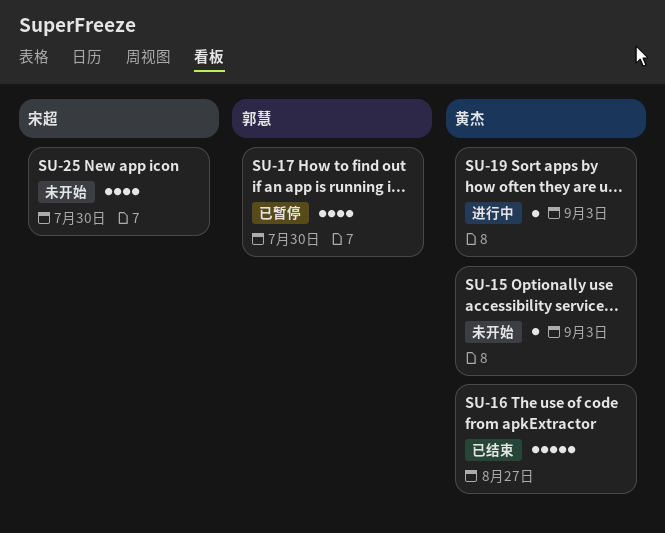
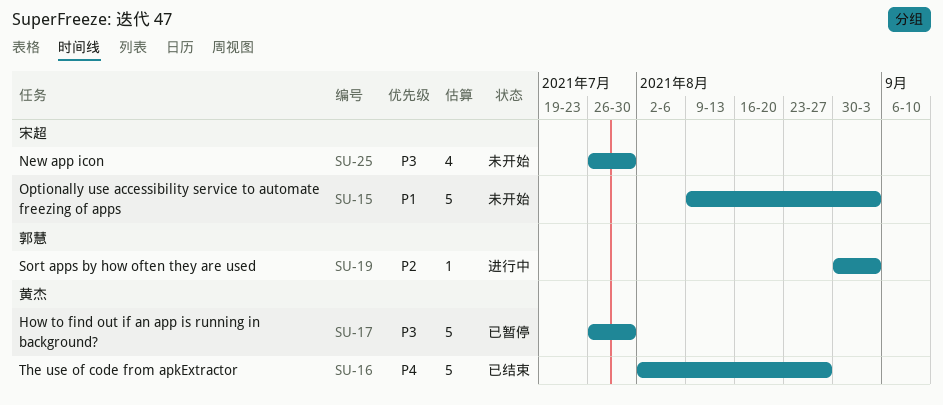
SU-15, owner: 黄杰 -> 宋超
SU-15, estimate: 1 -> 5
SU-17, owner: 郭慧 -> 黄杰
SU-17, estimate: 4 -> 5
SU-19, owner: 黄杰 -> 郭慧

